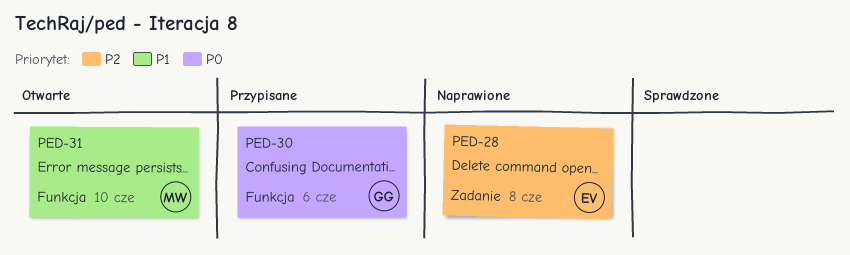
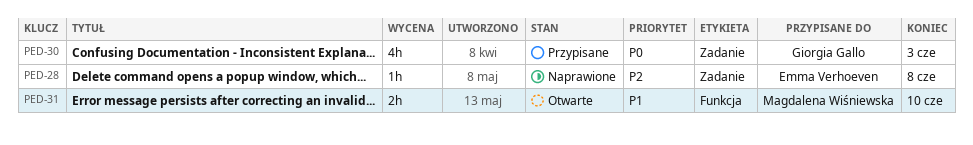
PED-30, label: Funkcja -> Zadanie
PED-30, due: Jun 6 -> Jun 3

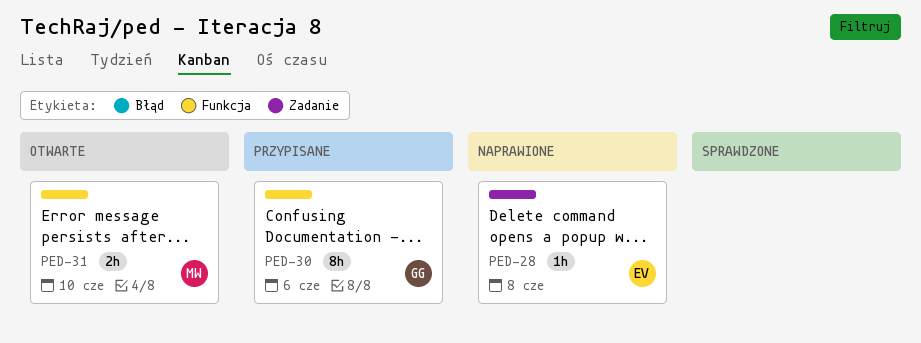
PED-30, label: Zadanie -> Funkcja
PED-30, estimate: 4h -> 8h
PED-30, due: Jun 3 -> Jun 6

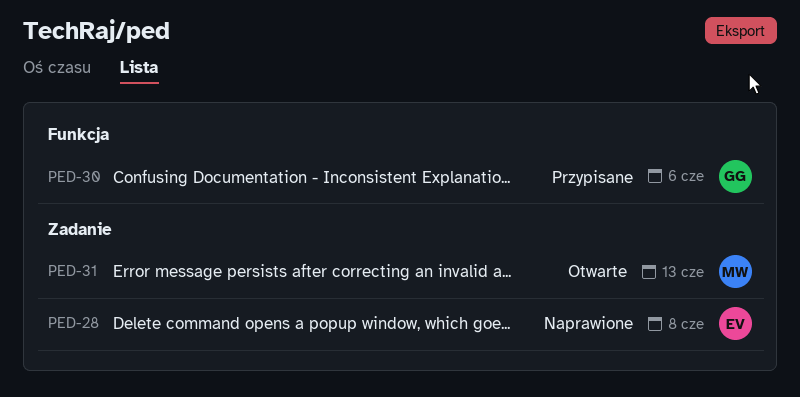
PED-31, label: Funkcja -> Zadanie
PED-31, due: Jun 10 -> Jun 13

